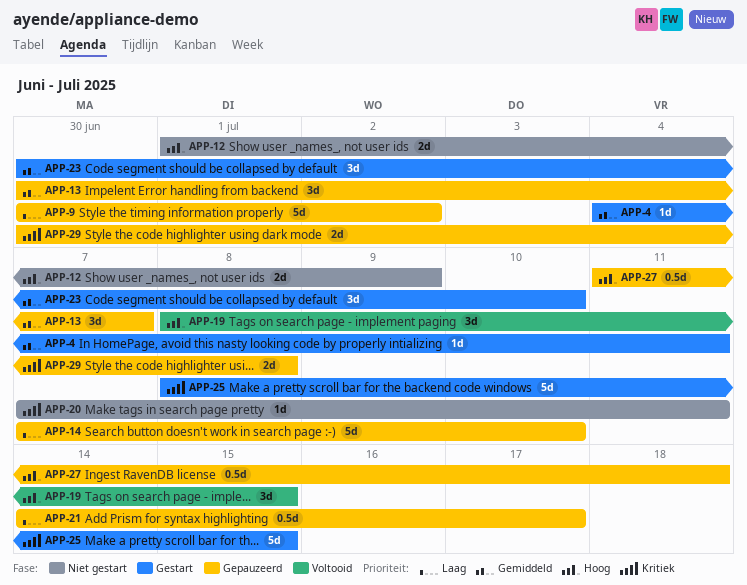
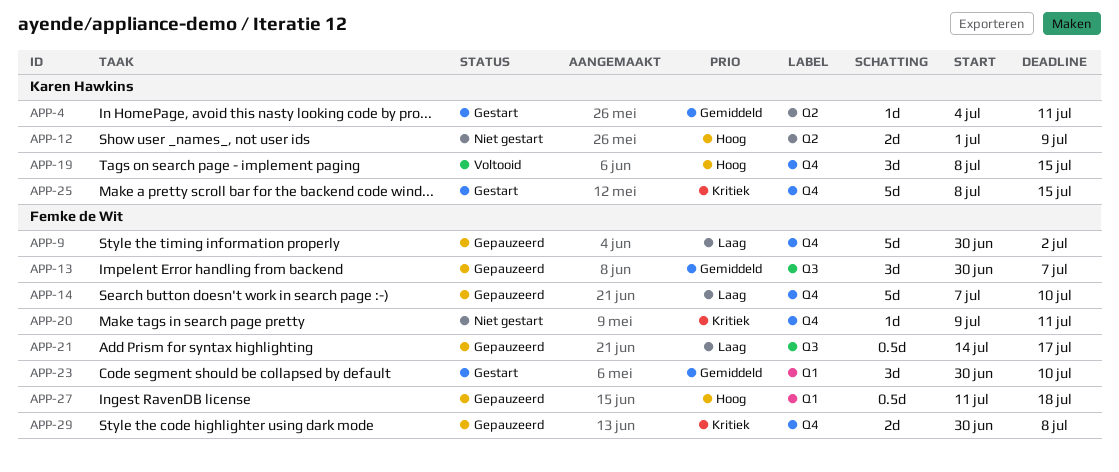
APP-20, start: Jul 7 -> Jul 9

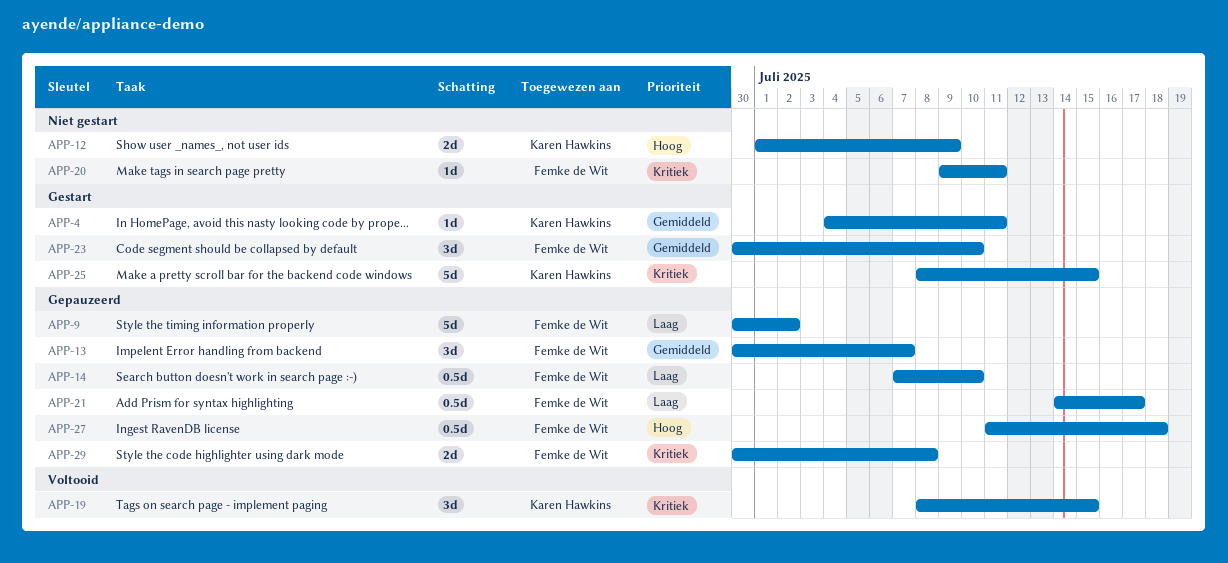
APP-14, estimate: 5d -> 0.5d
APP-19, priority: Hoog -> Kritiek

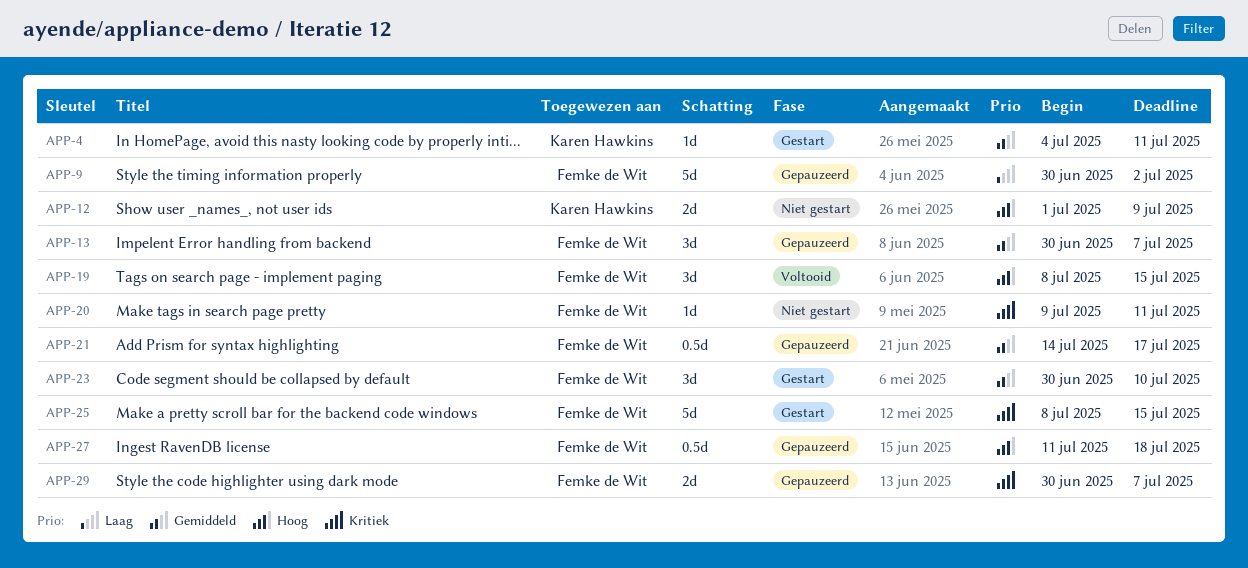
APP-14: present -> none
APP-19, owner: Karen Hawkins -> Femke de Wit
APP-19, priority: Kritiek -> Hoog
APP-21, priority: Laag -> Gemiddeld
APP-25, owner: Karen Hawkins -> Femke de Wit
APP-29, due: Jul 8 -> Jul 7

